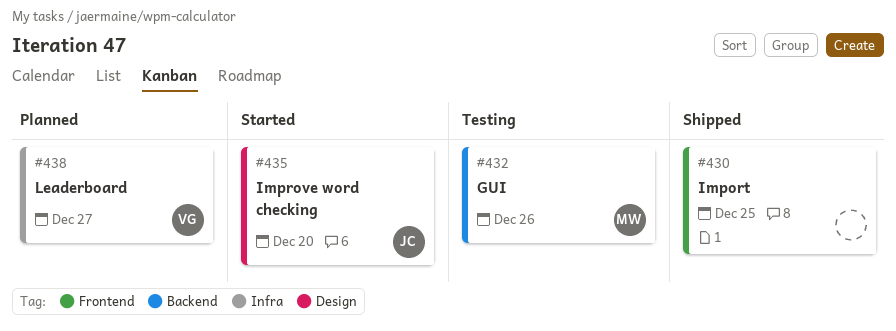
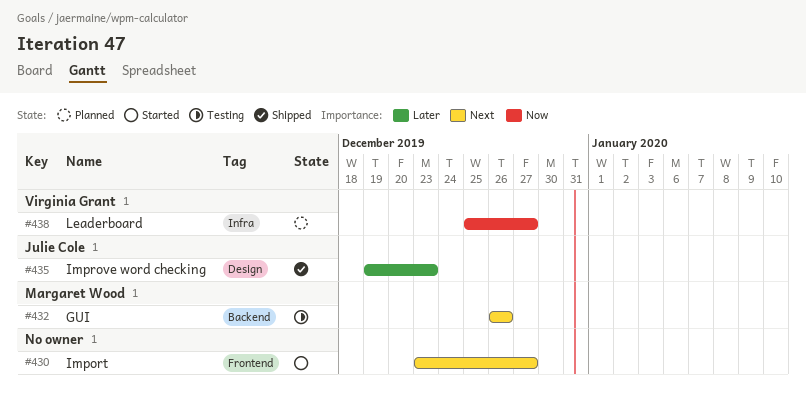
#430, status: Shipped -> Started
#430, due: Dec 25 -> Dec 27
#435, status: Started -> Shipped
#435, due: Dec 20 -> Dec 23

